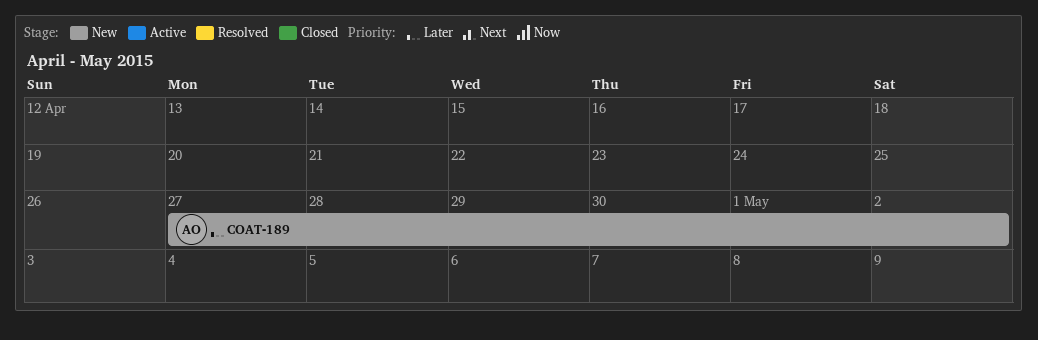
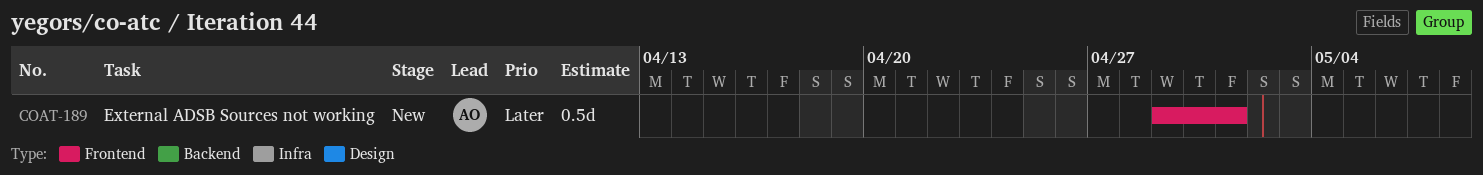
COAT-189, start: Apr 27 -> Apr 29
COAT-189, due: May 2 -> May 1

